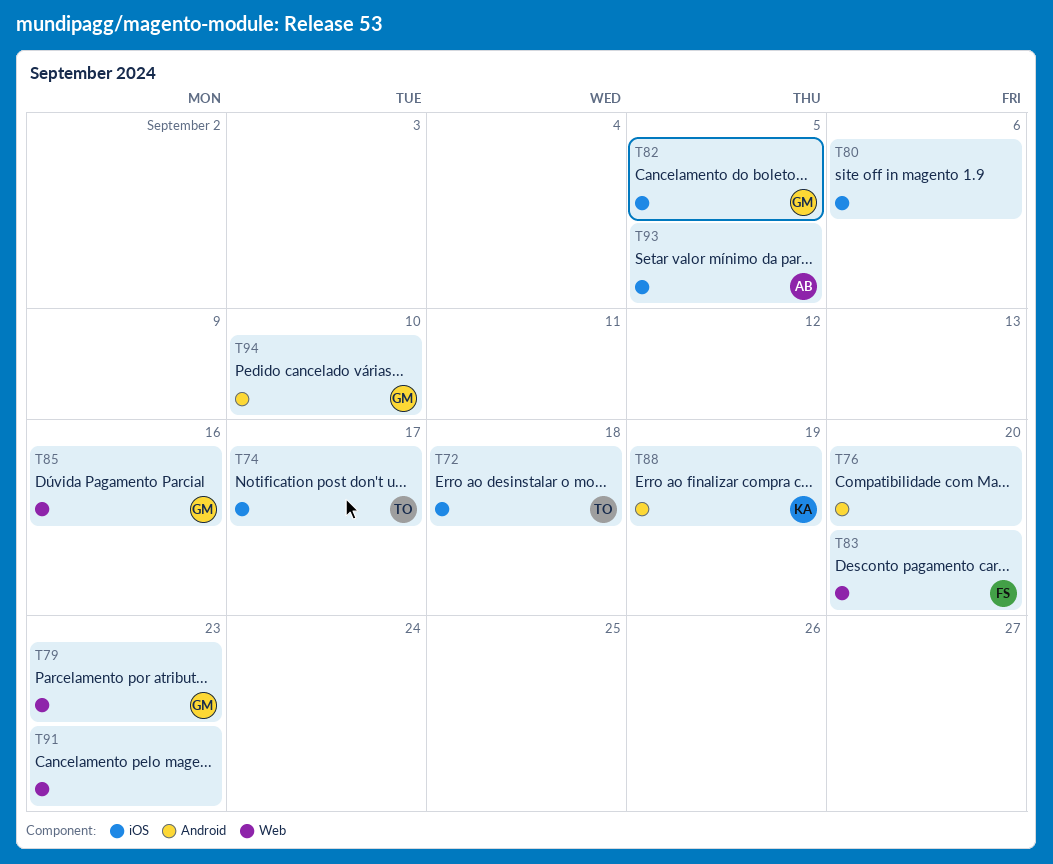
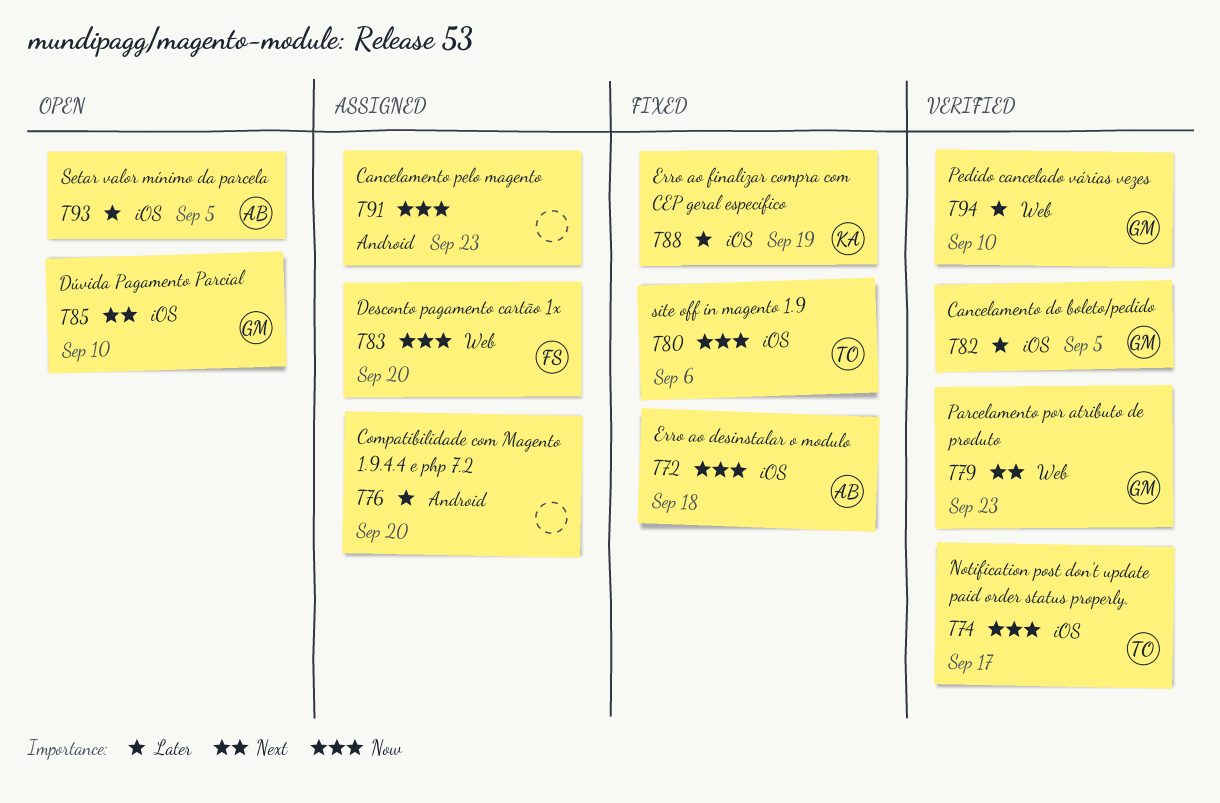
T72, owner: TO -> AB
T80, owner: none -> TO
T85, label: Web -> iOS
T85, due: Sep 16 -> Sep 10
T88, label: Android -> iOS
T91, label: Web -> Android
T94, label: Android -> Web

